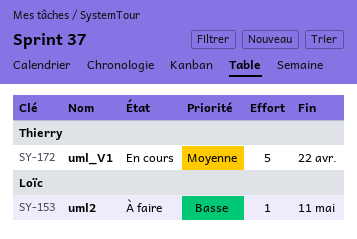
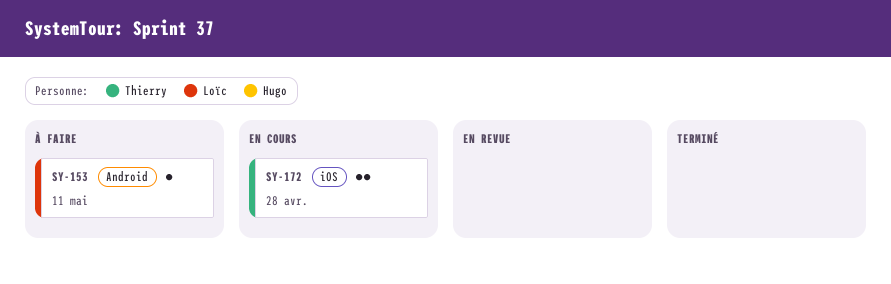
SY-172, estimate: 5 -> 2
SY-172, due: Apr 22 -> Apr 28

